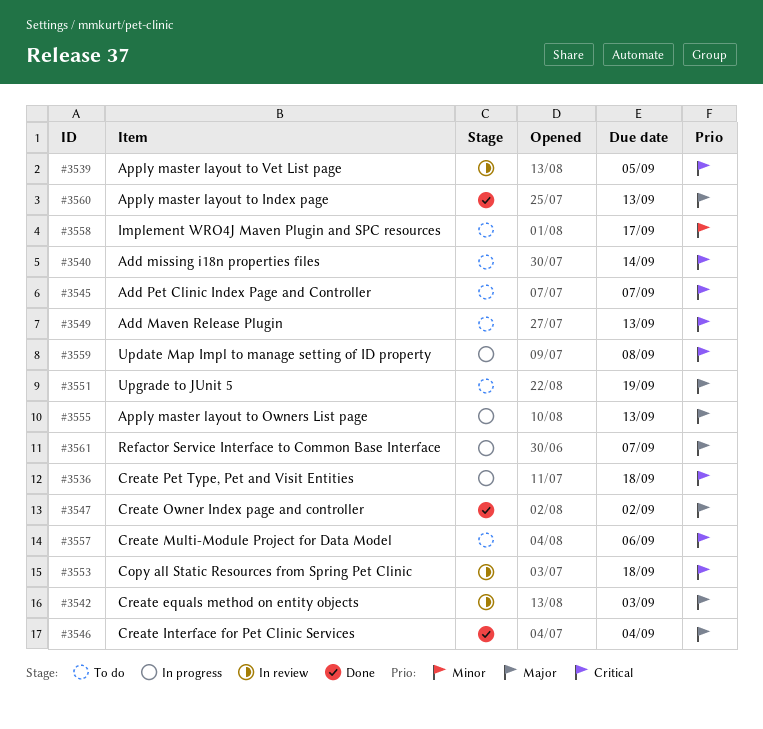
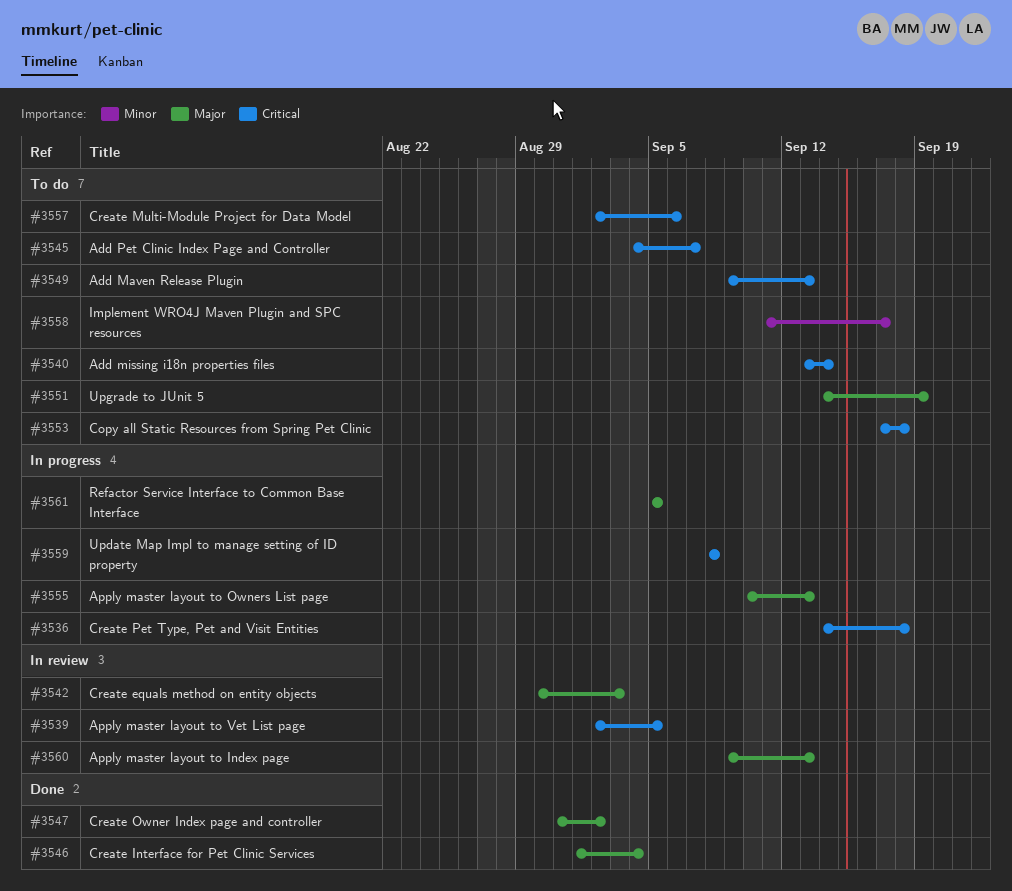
#3553, status: In review -> To do
#3560, status: Done -> In review
#3561, due: Sep 7 -> Sep 5

